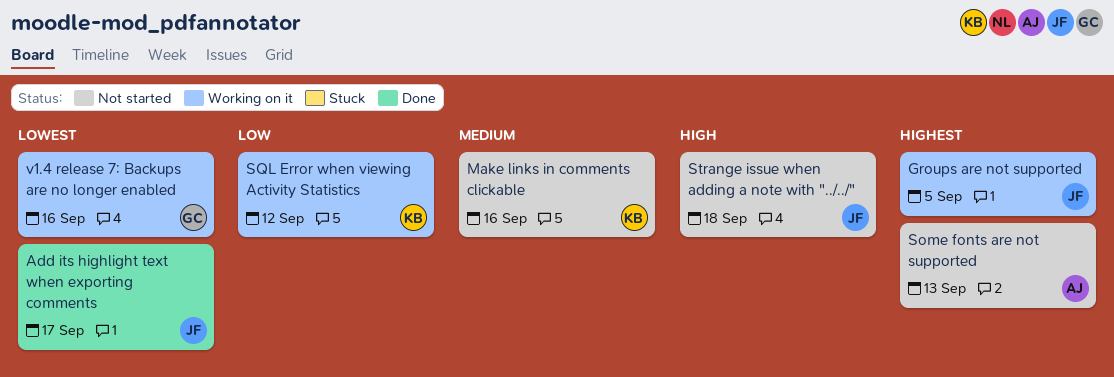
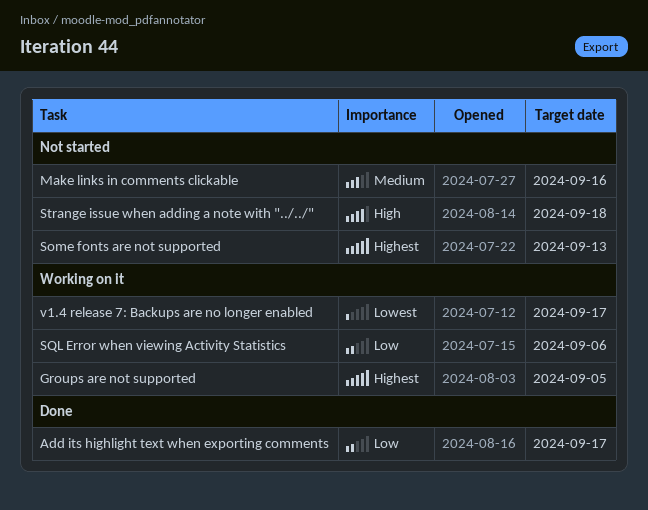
Add its highlight text when exporting comments, priority: Lowest -> Low
SQL Error when viewing Activity Statistics, due: Sep 12 -> Sep 6
v1.4 release 7: Backups are no longer enabled, due: Sep 16 -> Sep 17

